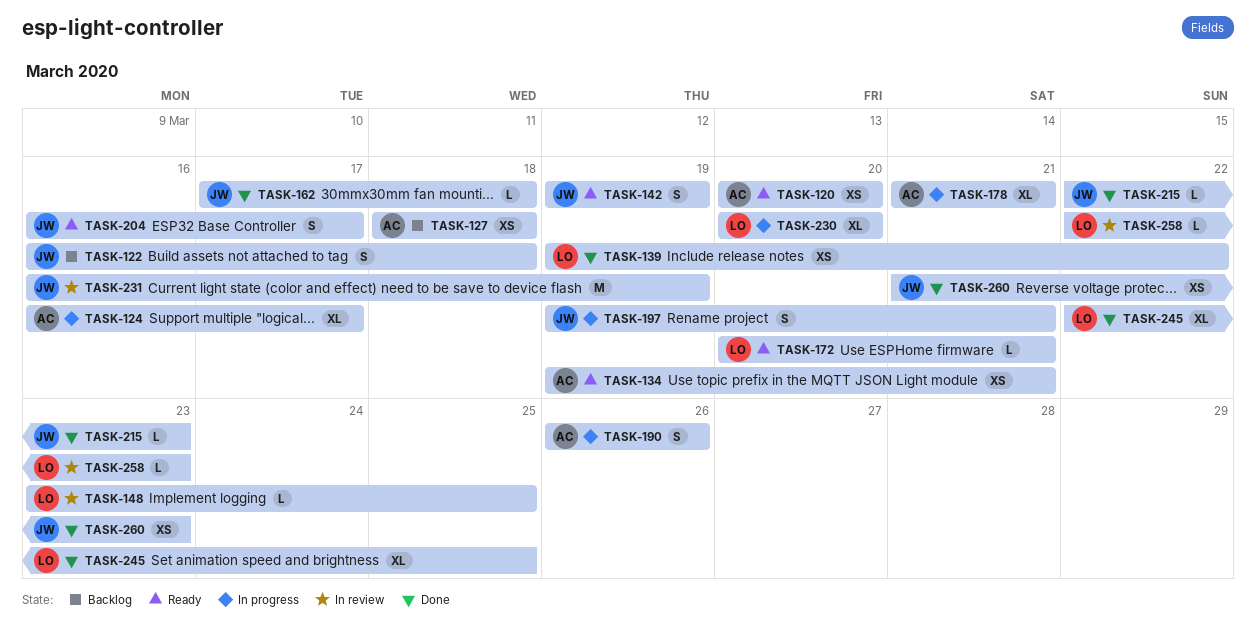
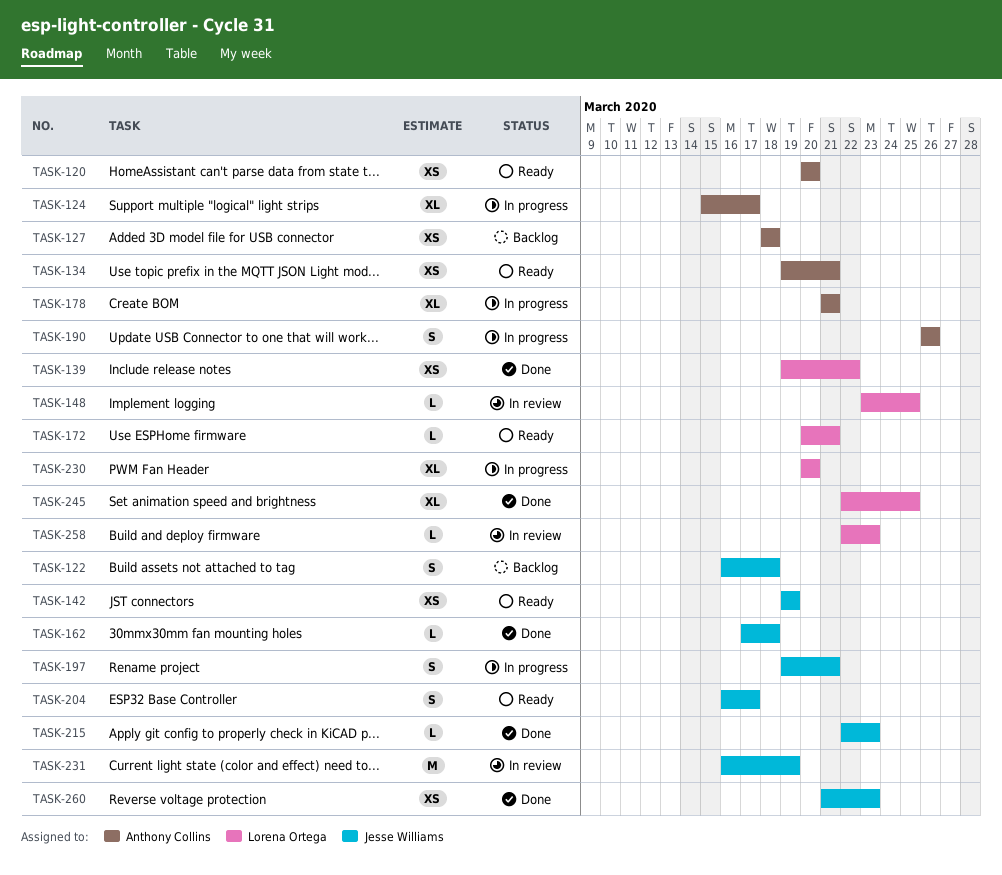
TASK-124, start: Mar 16 -> Mar 15
TASK-142, estimate: S -> XS

